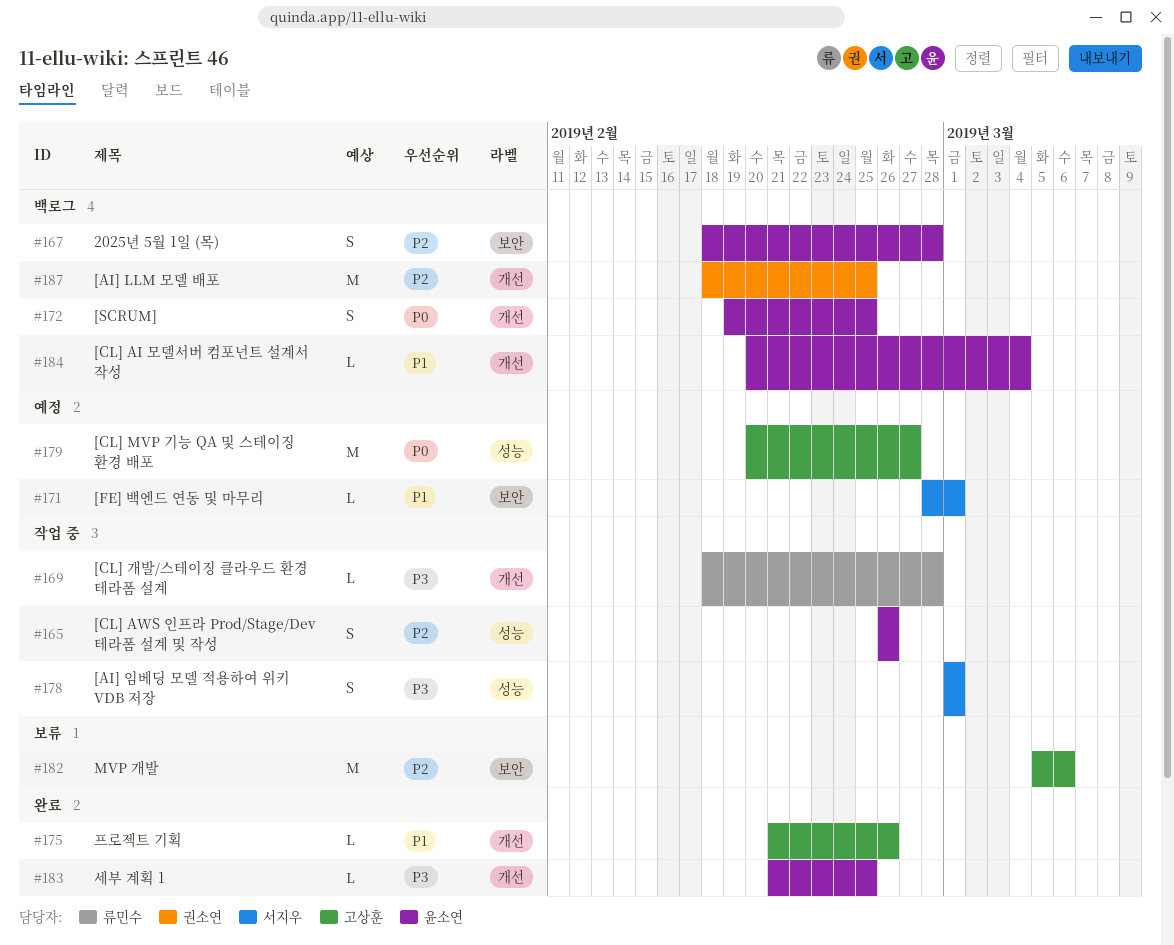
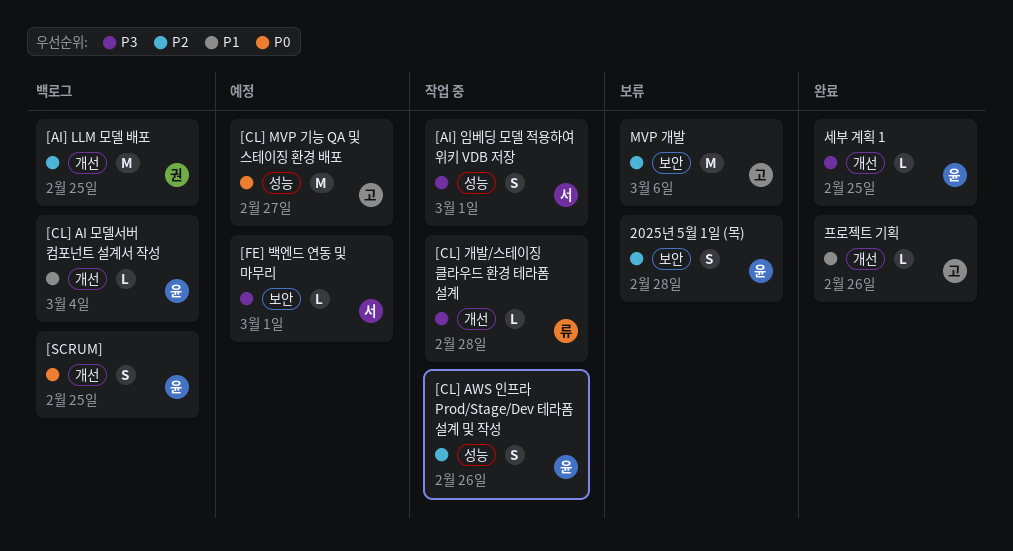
2025년 5월 1일 (목), status: 백로그 -> 보류
[FE] 백엔드 연동 및 마무리, priority: P1 -> P3

